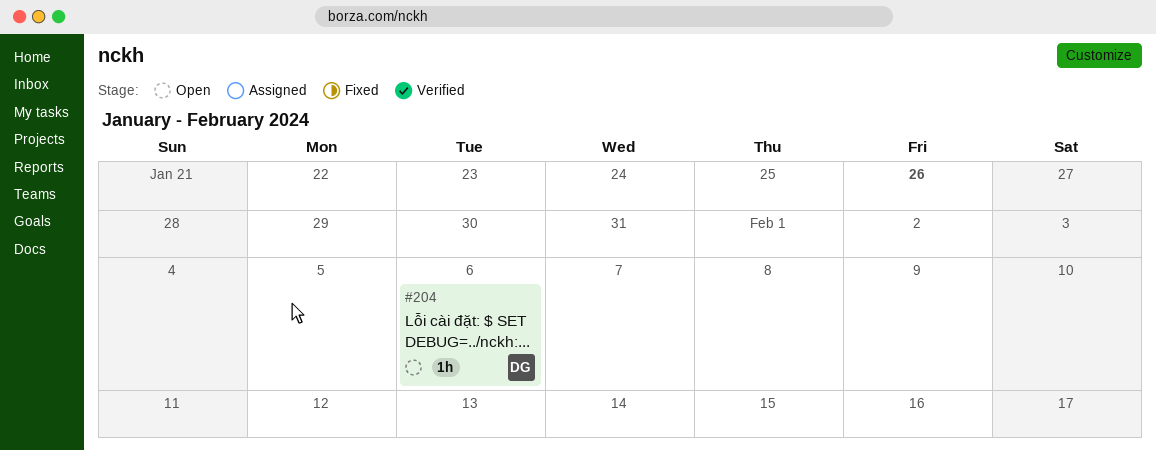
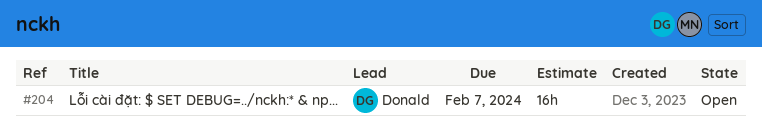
#204, estimate: 1h -> 16h
#204, due: Feb 6 -> Feb 7

